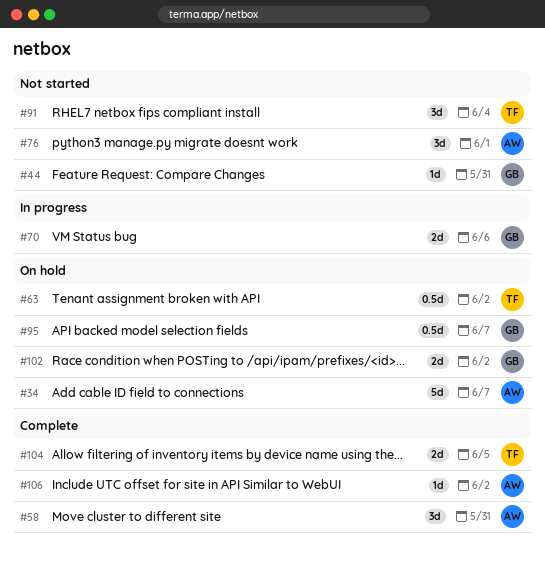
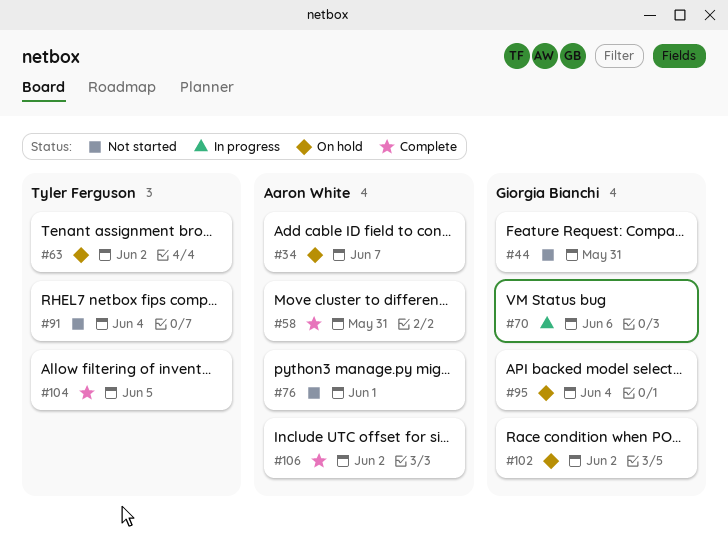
#95, due: Jun 7 -> Jun 4

